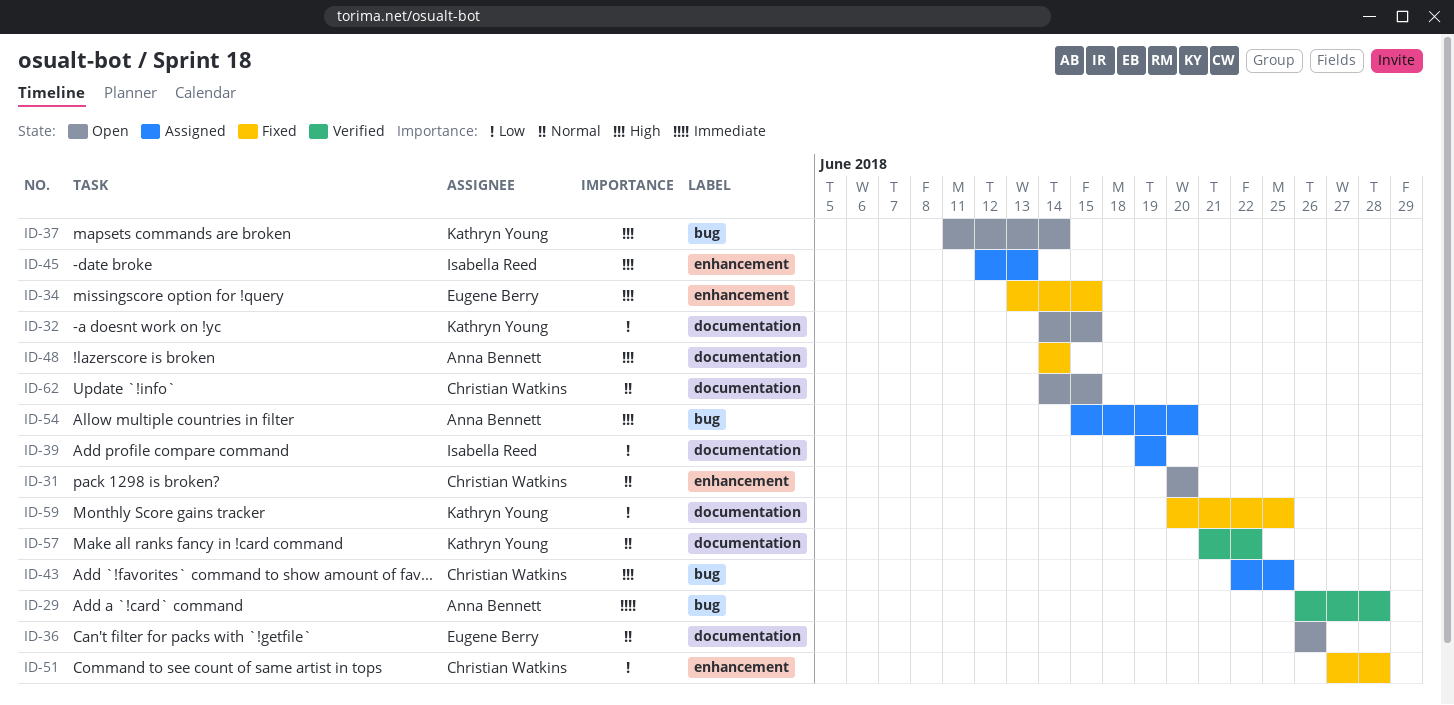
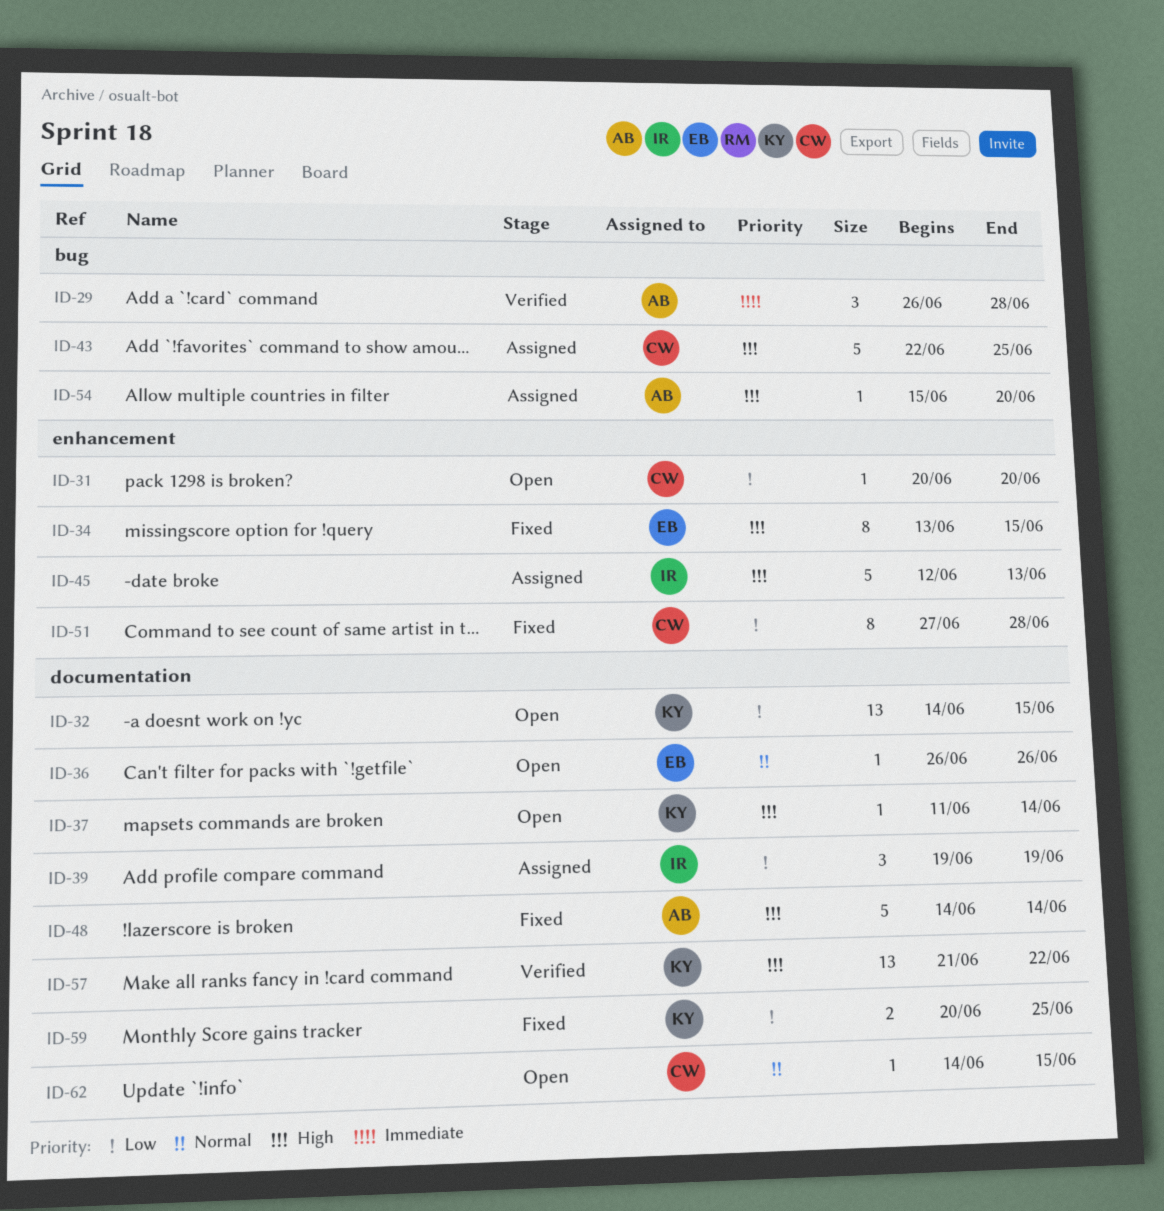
ID-31, priority: Normal -> Low
ID-37, label: bug -> documentation
ID-57, priority: Normal -> High

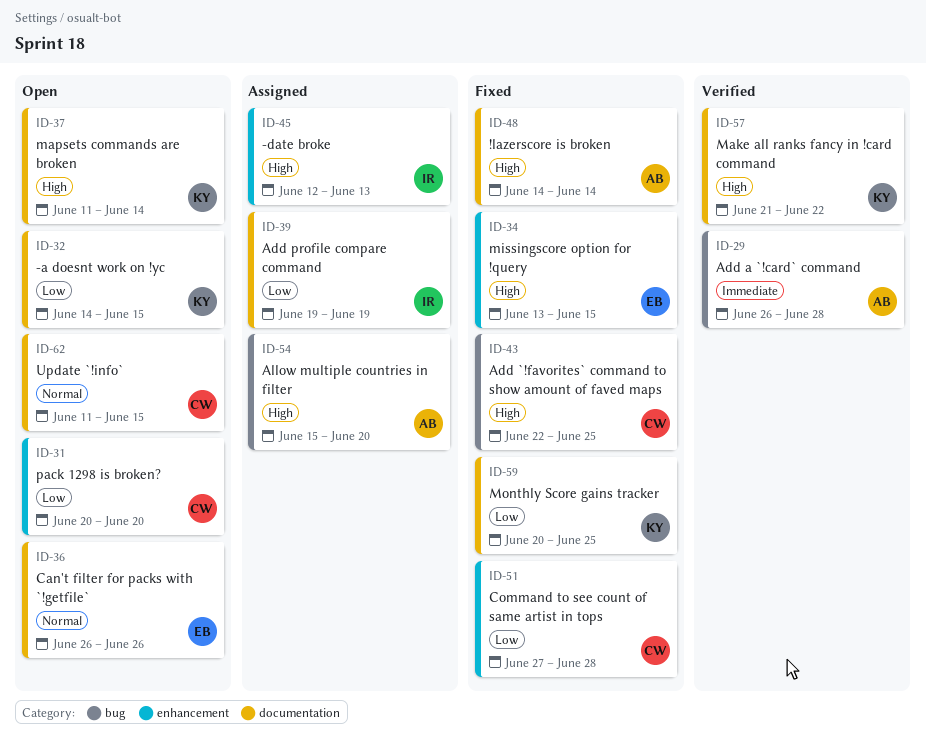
ID-43, status: Assigned -> Fixed
ID-62, start: Jun 14 -> Jun 11

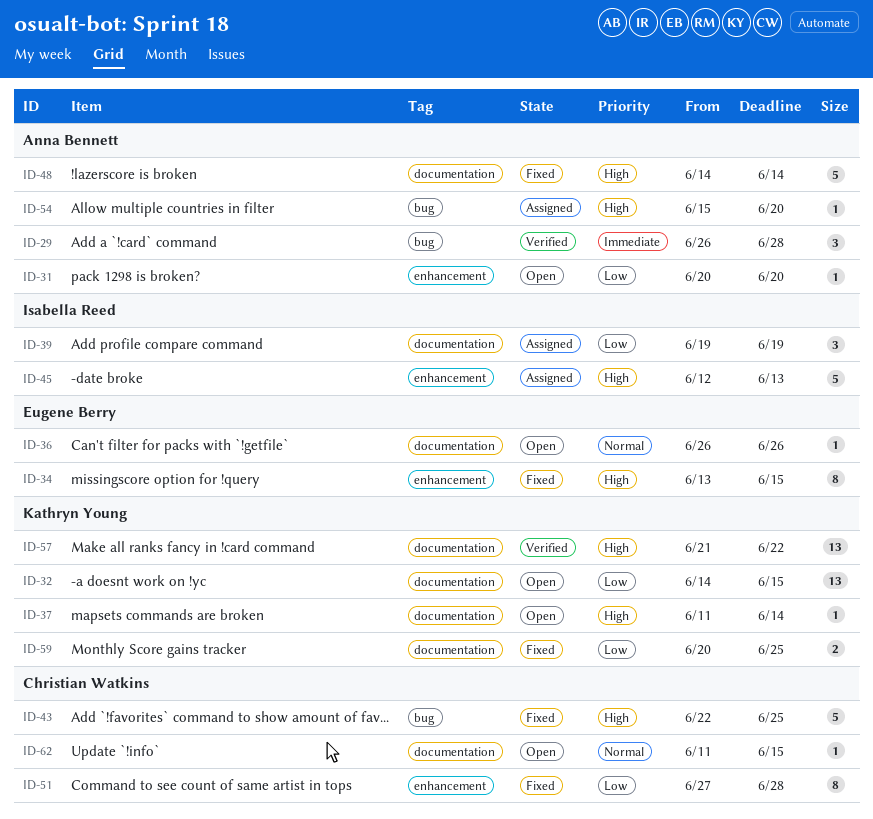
ID-31, owner: Christian Watkins -> Anna Bennett

